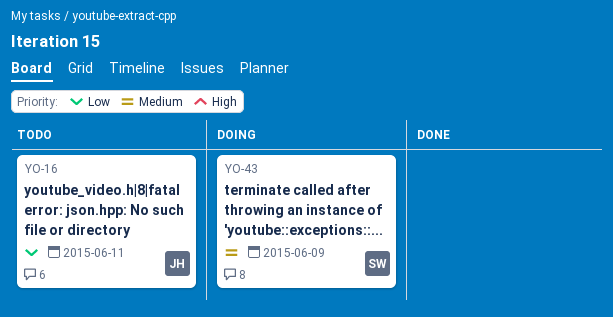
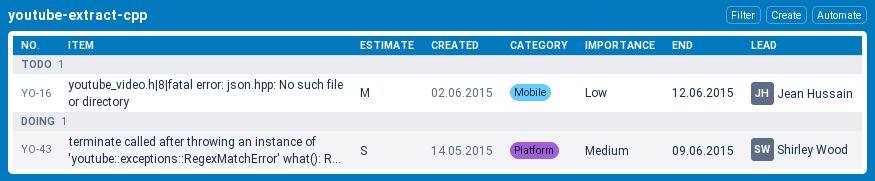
YO-16, due: Jun 11 -> Jun 12

